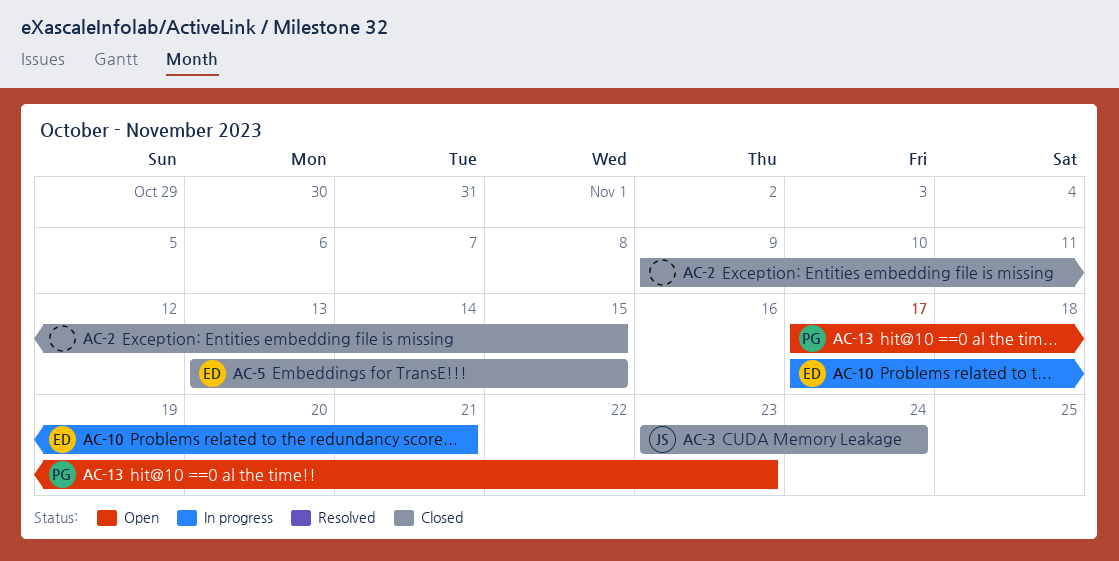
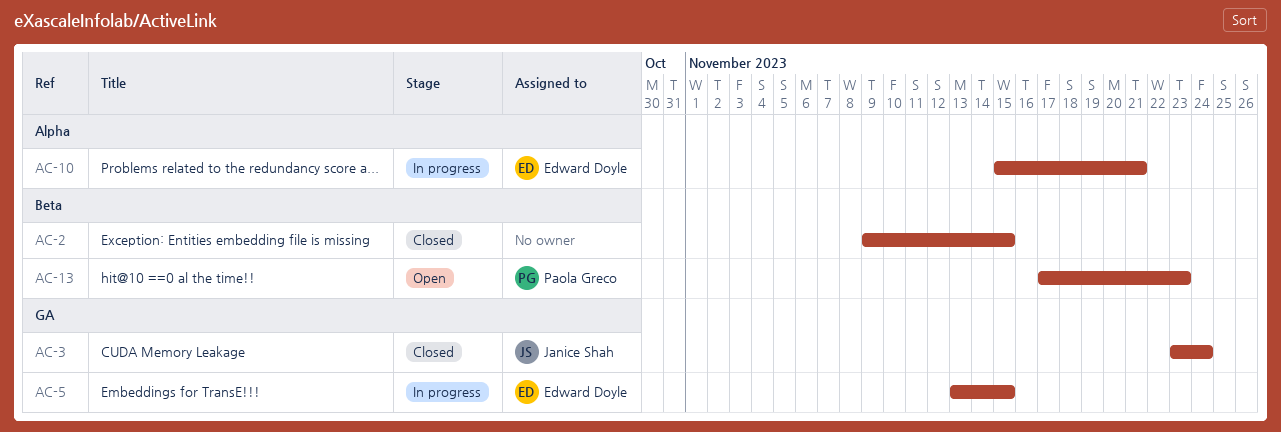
AC-5, status: Closed -> In progress
AC-10, start: Nov 17 -> Nov 15

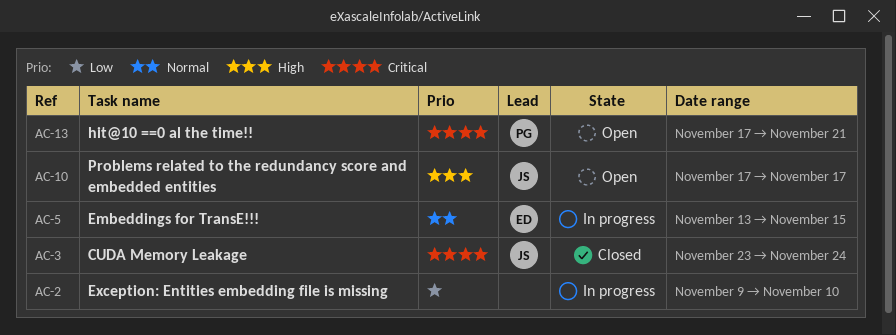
AC-2, status: Closed -> In progress
AC-2, due: Nov 15 -> Nov 10
AC-10, status: In progress -> Open
AC-10, owner: Edward Doyle -> Janice Shah
AC-10, start: Nov 15 -> Nov 17
AC-10, due: Nov 21 -> Nov 17
AC-13, due: Nov 23 -> Nov 21

